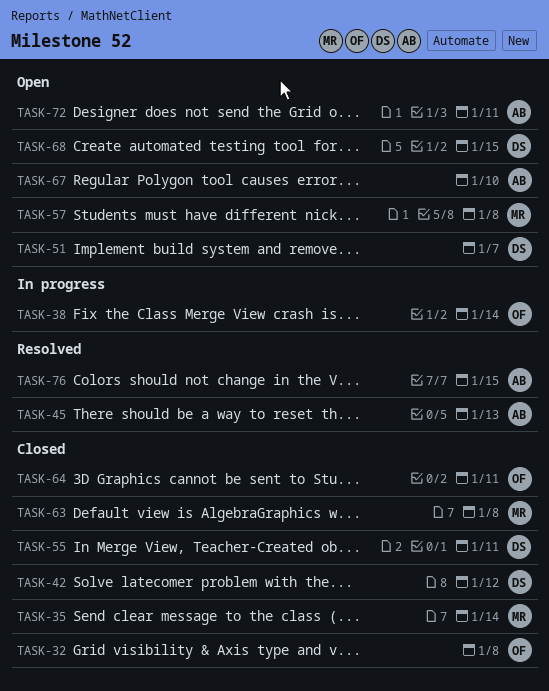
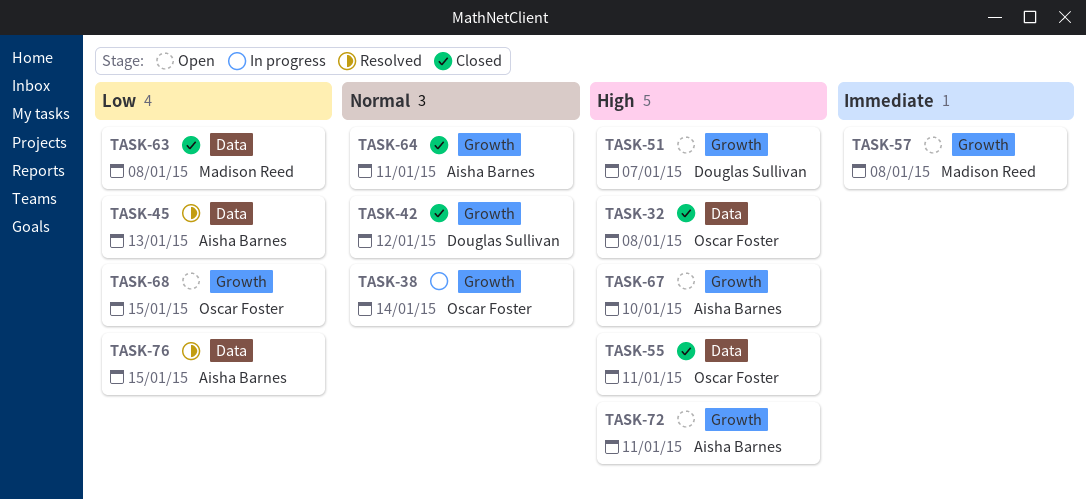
TASK-35: present -> none
TASK-55, owner: Douglas Sullivan -> Oscar Foster
TASK-64, owner: Oscar Foster -> Aisha Barnes
TASK-68, owner: Douglas Sullivan -> Oscar Foster

